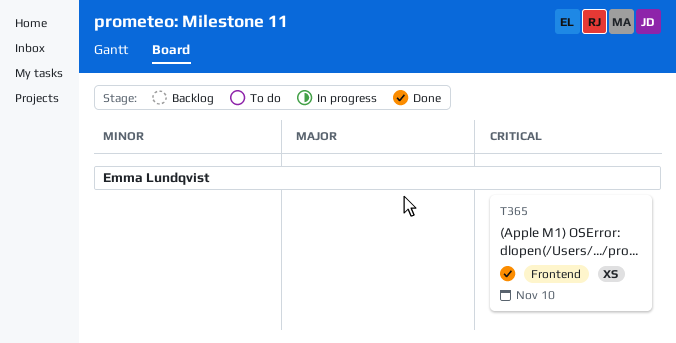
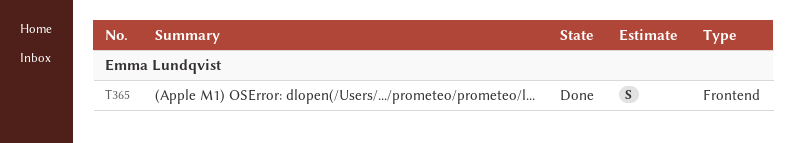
T365, estimate: XS -> S

